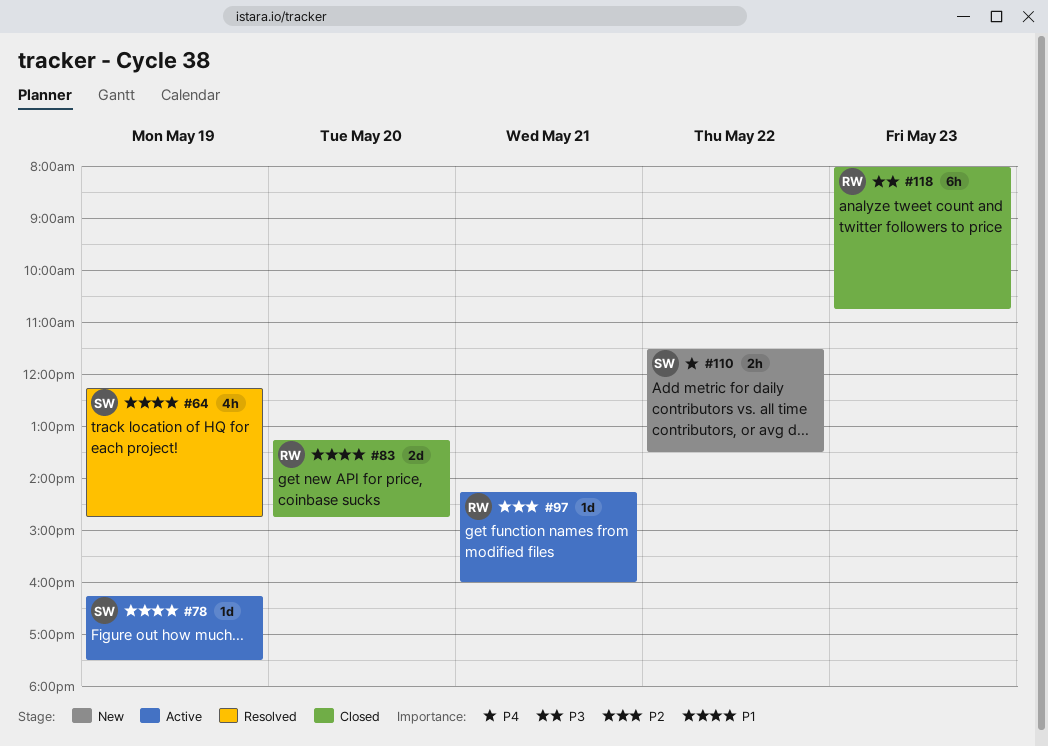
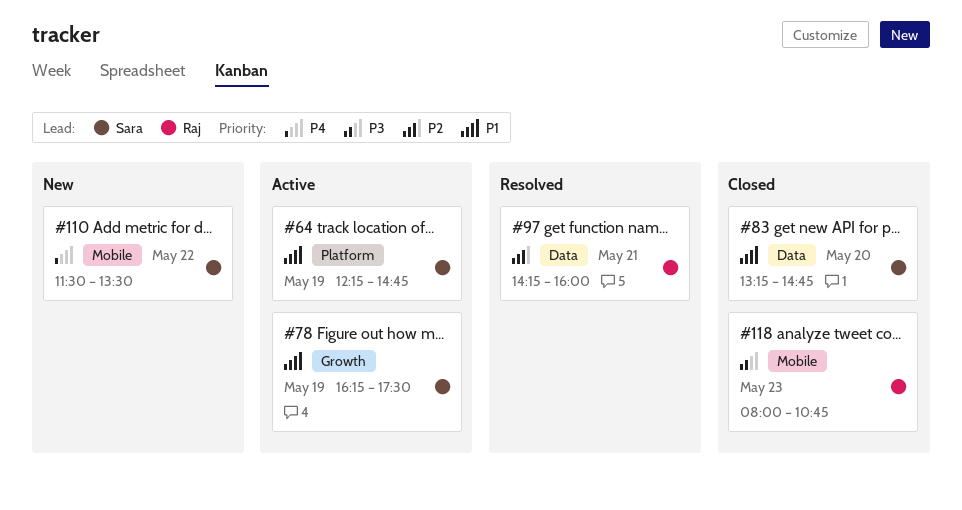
#64, status: Resolved -> Active
#83, owner: Raj -> Sara
#97, status: Active -> Resolved

